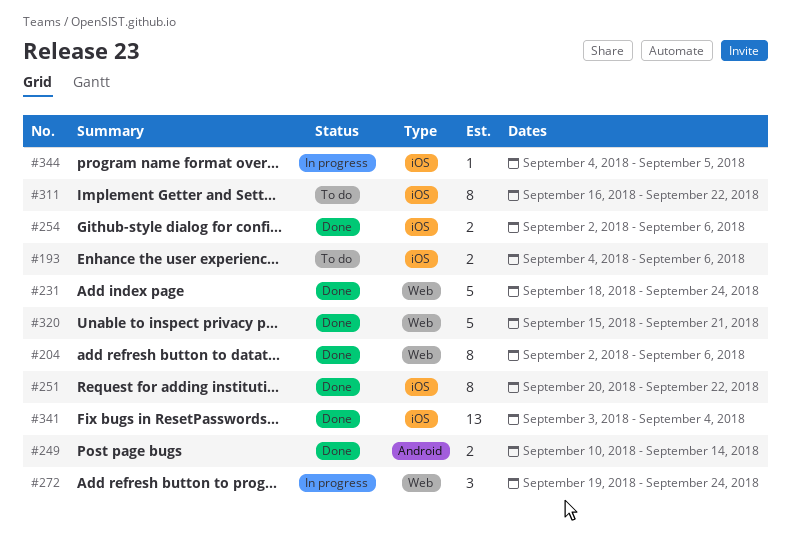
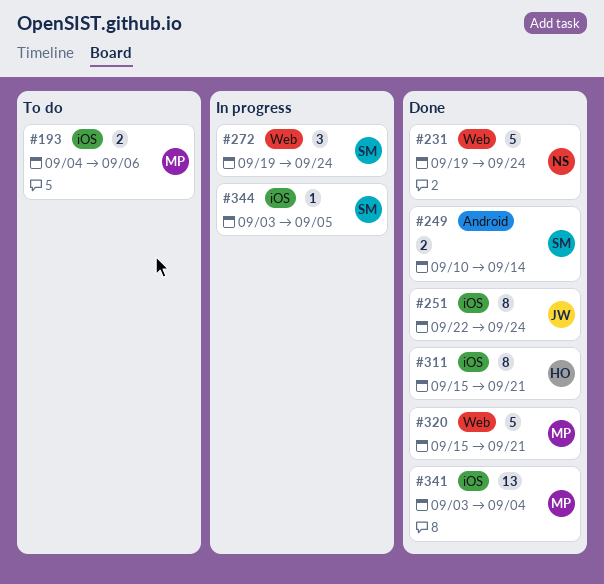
#204: present -> none
#231, start: Sep 18 -> Sep 19
#251, start: Sep 20 -> Sep 22
#251, due: Sep 22 -> Sep 24
#254: present -> none
#311, status: To do -> Done
#311, start: Sep 16 -> Sep 15
#311, due: Sep 22 -> Sep 21
#344, start: Sep 4 -> Sep 3

